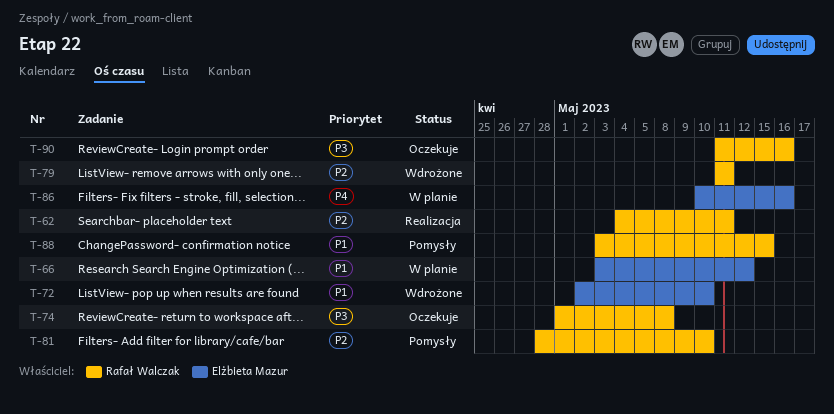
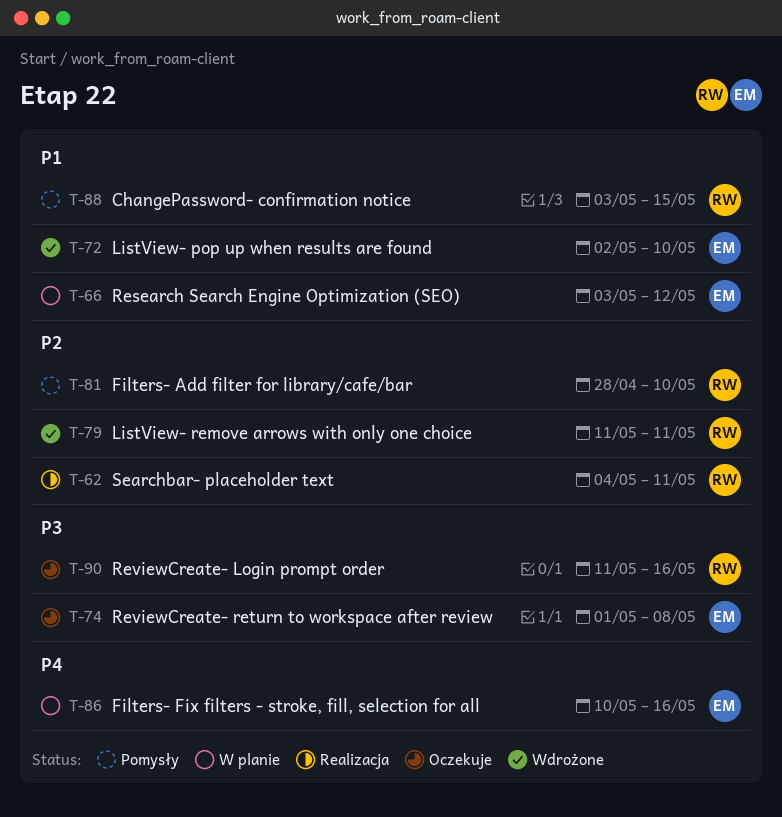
T-74, owner: Rafał Walczak -> Elżbieta Mazur

